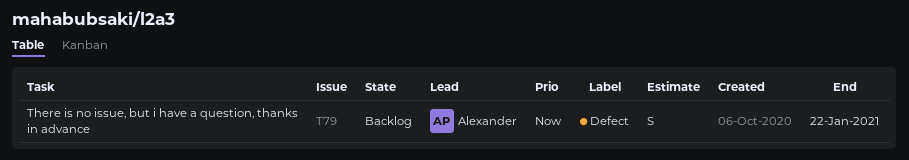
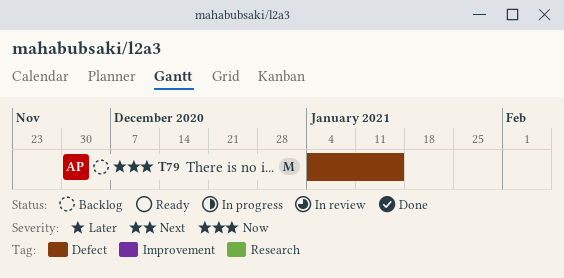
T79, estimate: S -> M
T79, due: Jan 22 -> Jan 15

